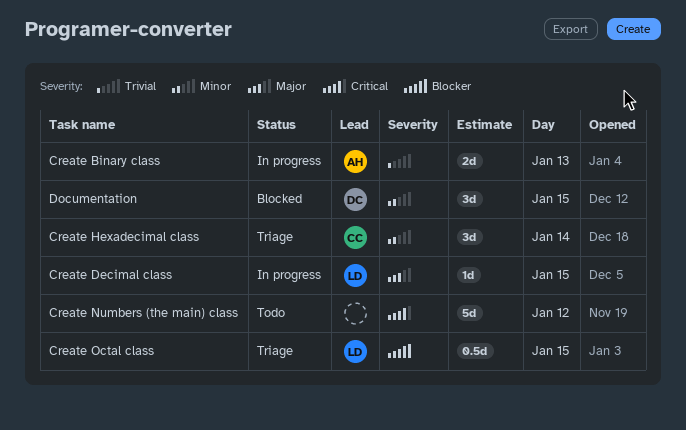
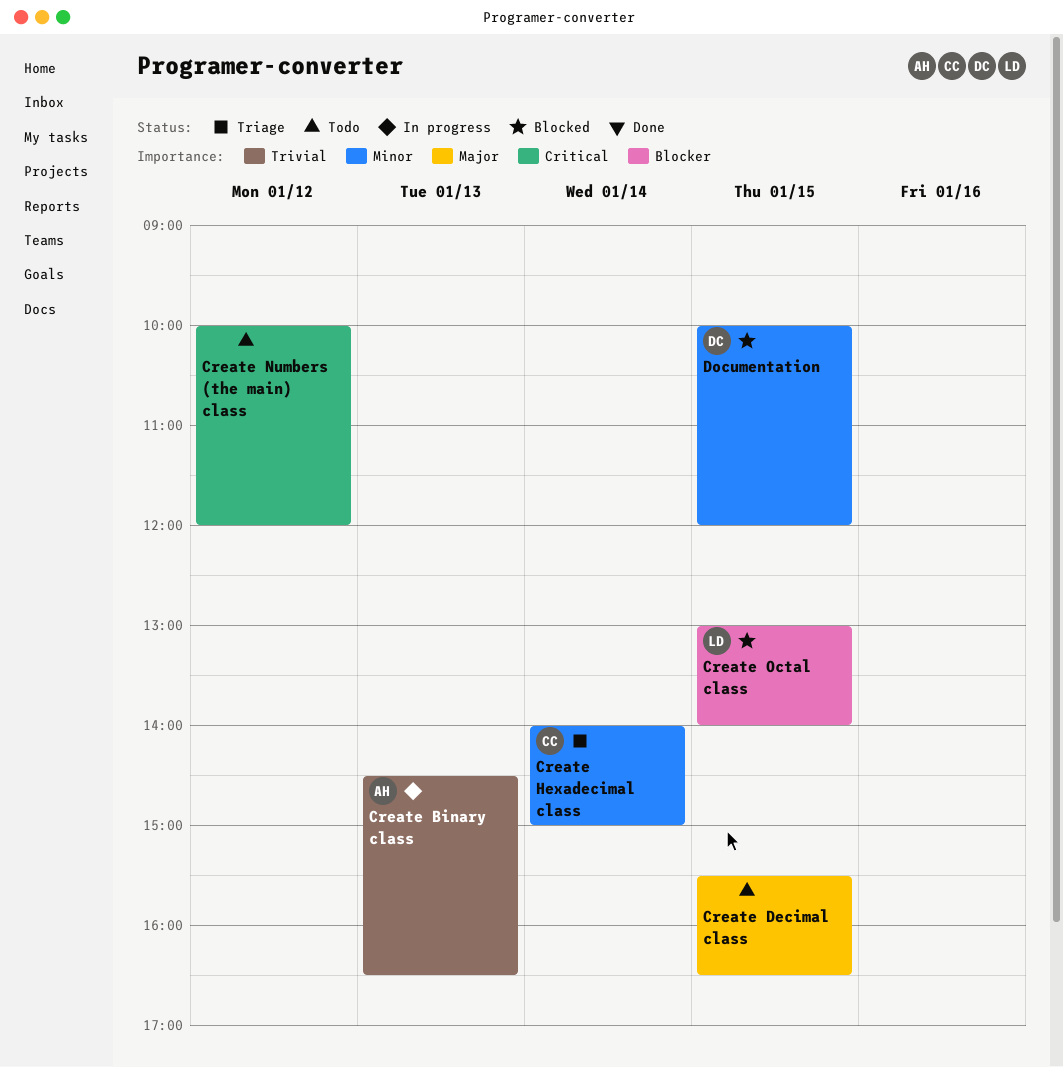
Create Decimal class, status: In progress -> Todo
Create Decimal class, owner: LD -> none
Create Octal class, status: Triage -> Blocked

